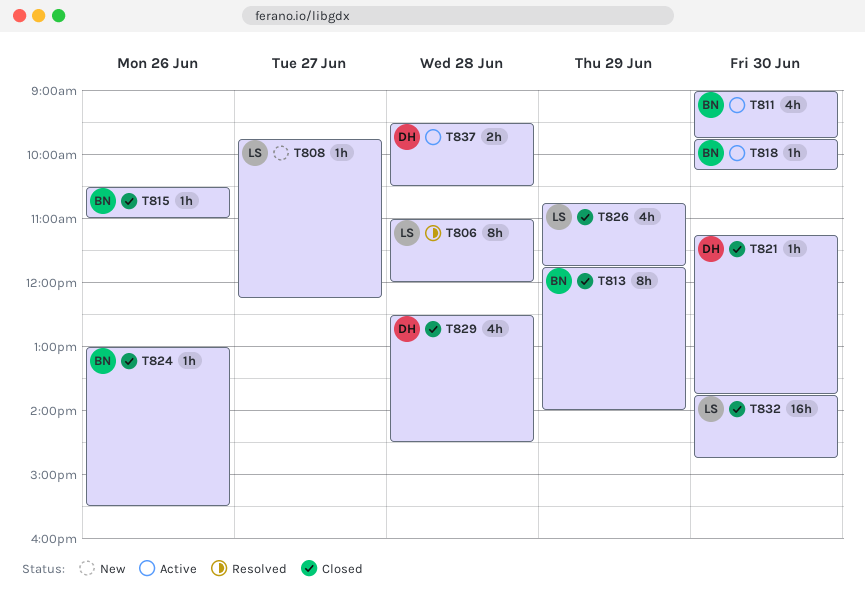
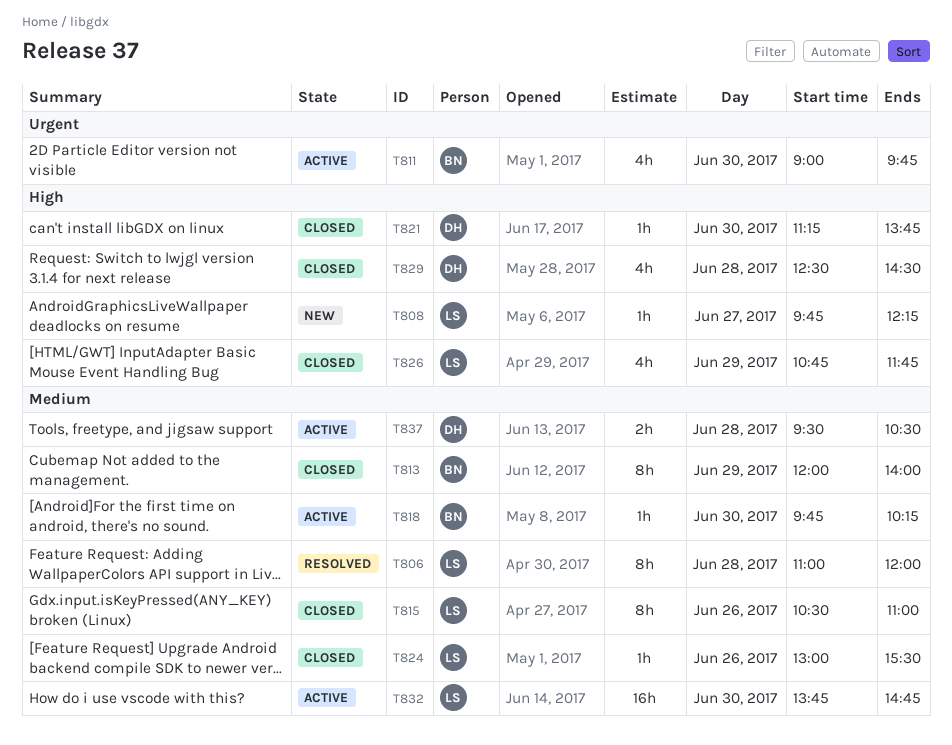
T813, begins: 11:45 -> 12:00
T815, owner: BN -> LS
T815, estimate: 1h -> 8h
T824, owner: BN -> LS
T832, status: Closed -> Active

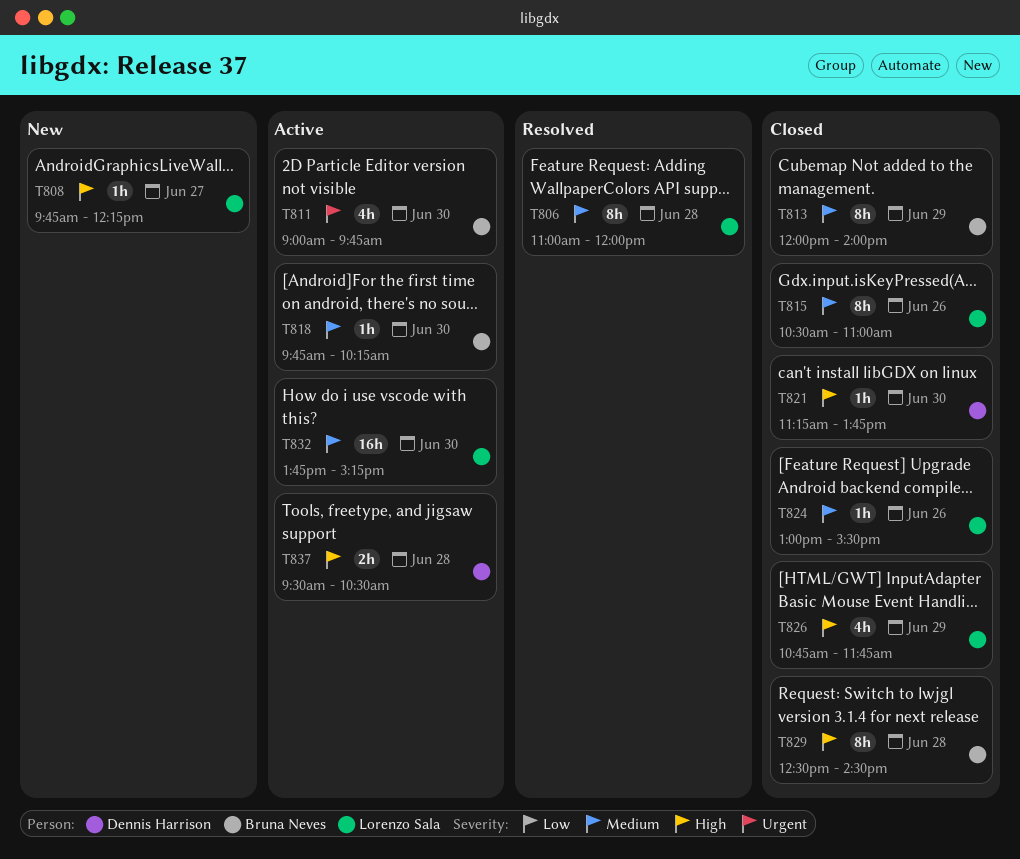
T829, owner: Dennis Harrison -> Bruna Neves
T829, estimate: 4h -> 8h
T832, ends: 14:45 -> 15:15
T837, priority: Medium -> High

